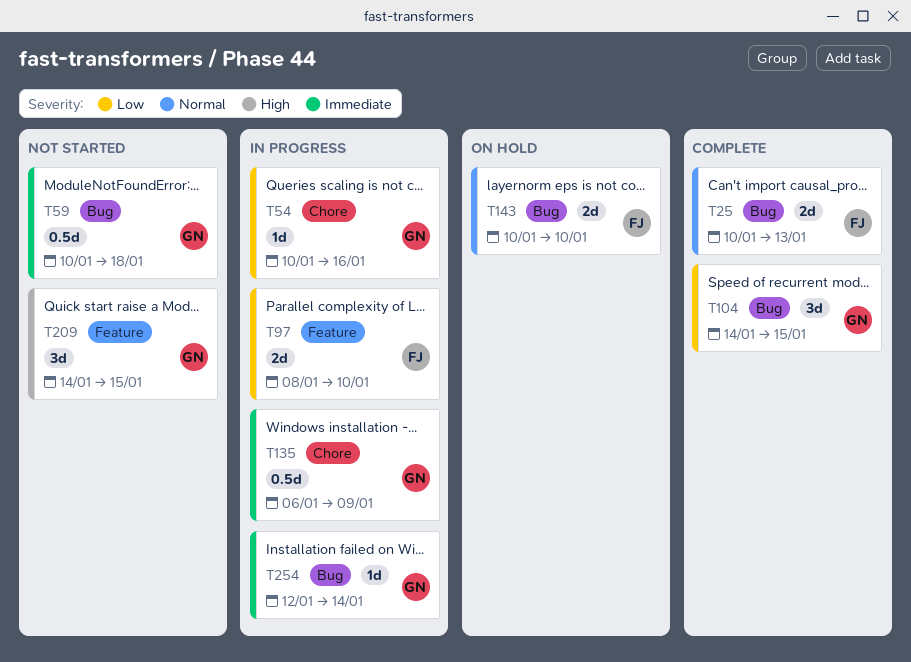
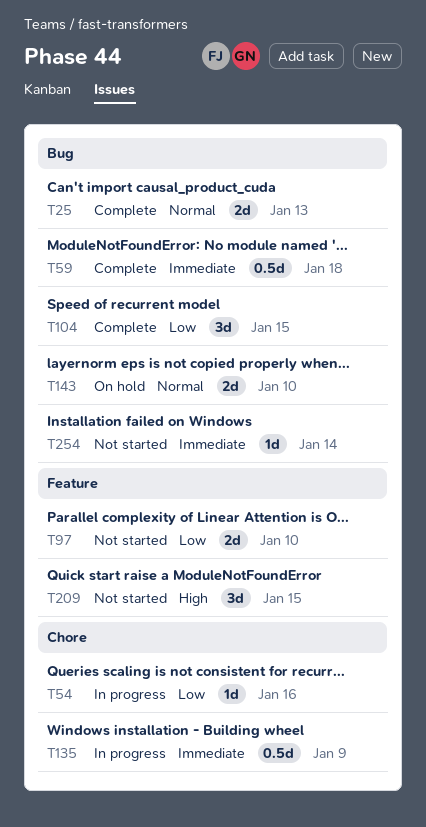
T59, status: Not started -> Complete
T97, status: In progress -> Not started
T254, status: In progress -> Not started

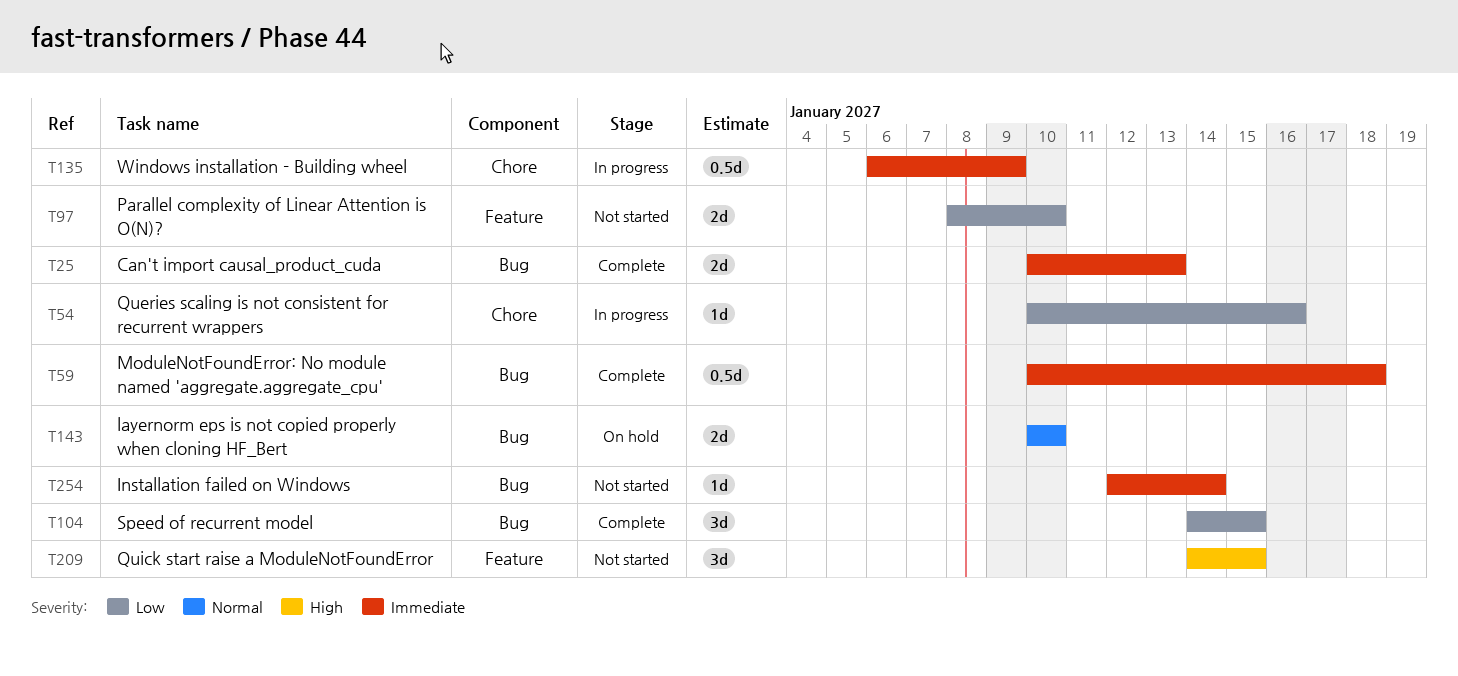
T25, priority: Normal -> Immediate

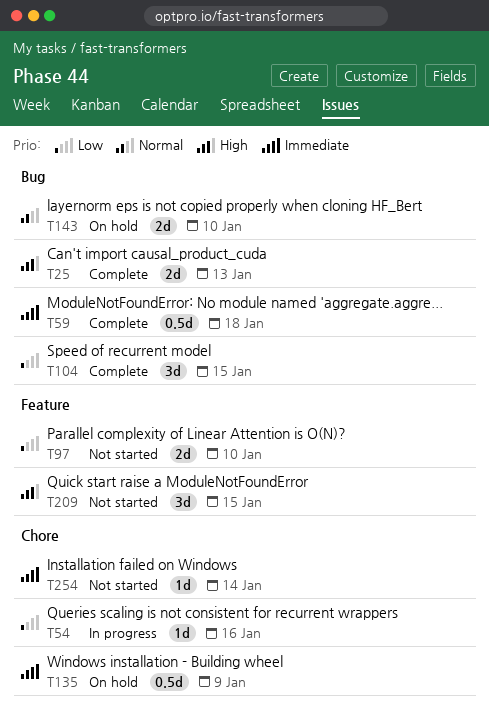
T25, priority: Immediate -> High
T135, status: In progress -> On hold
T254, label: Bug -> Chore

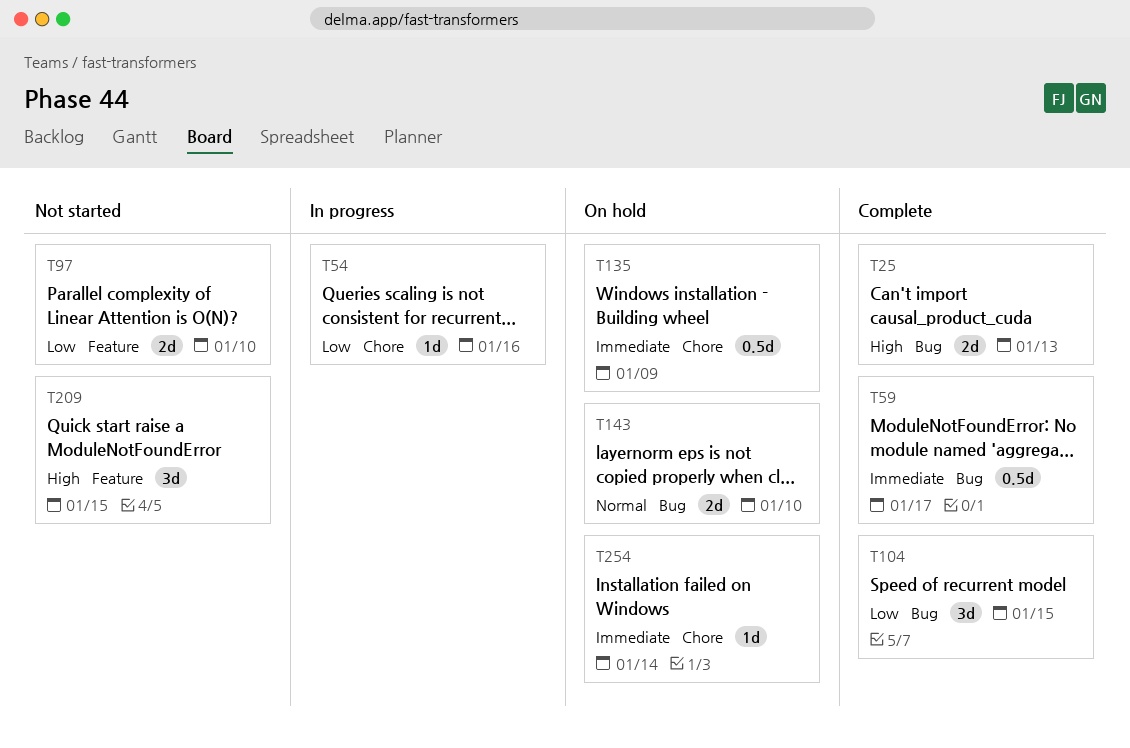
T59, due: Jan 18 -> Jan 17
T254, status: Not started -> On hold

